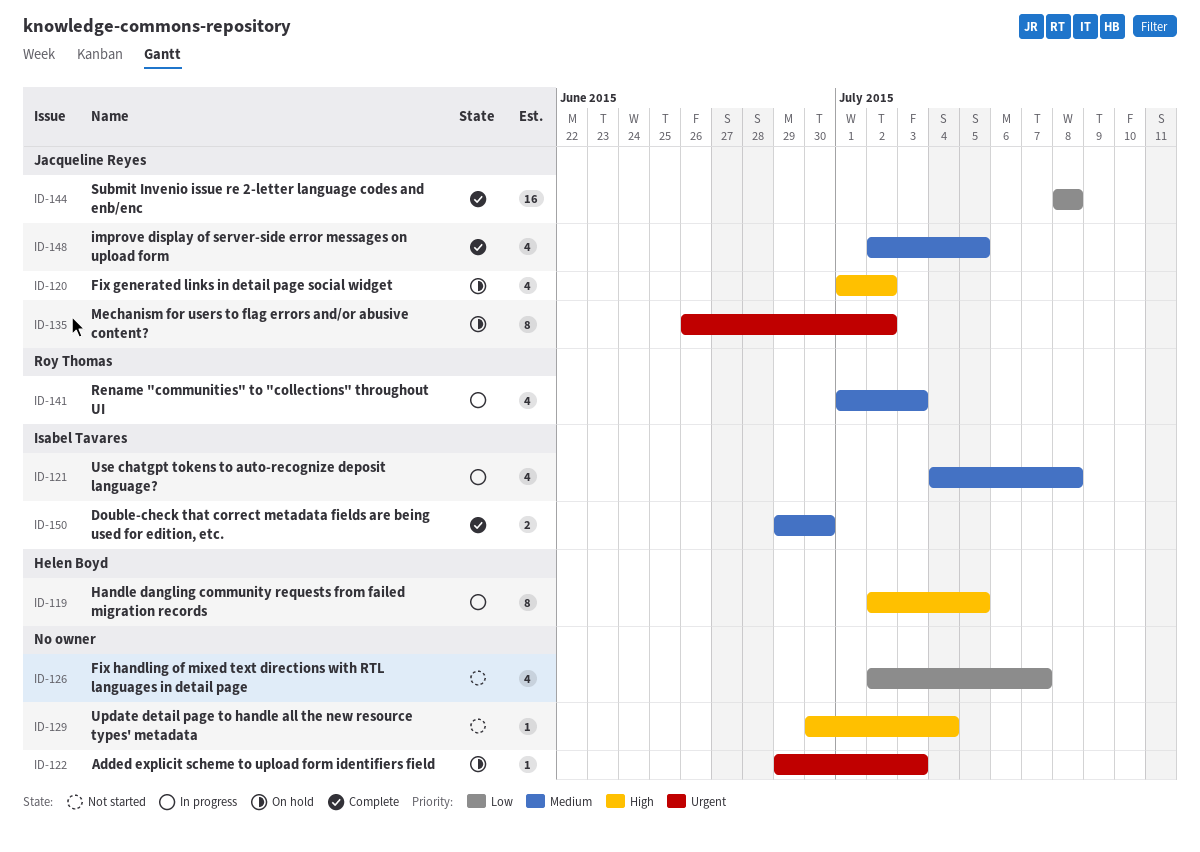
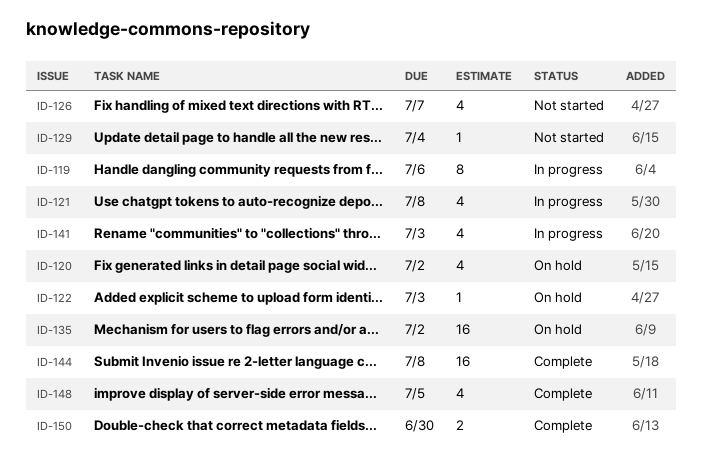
ID-119, due: Jul 5 -> Jul 6
ID-135, estimate: 8 -> 16

